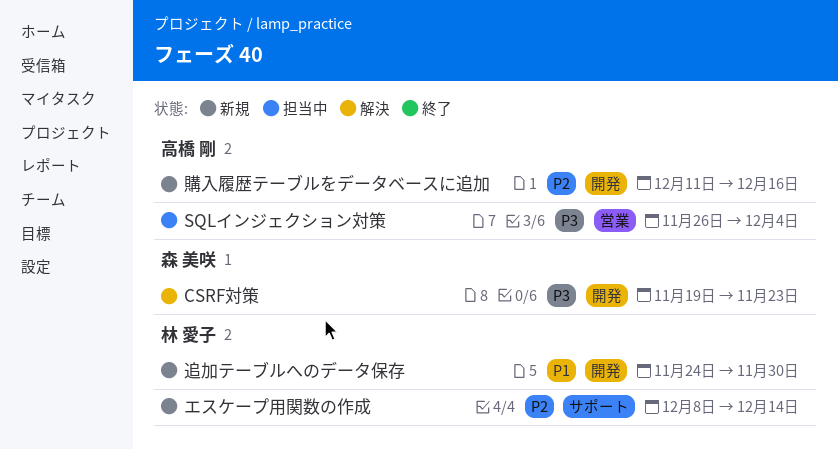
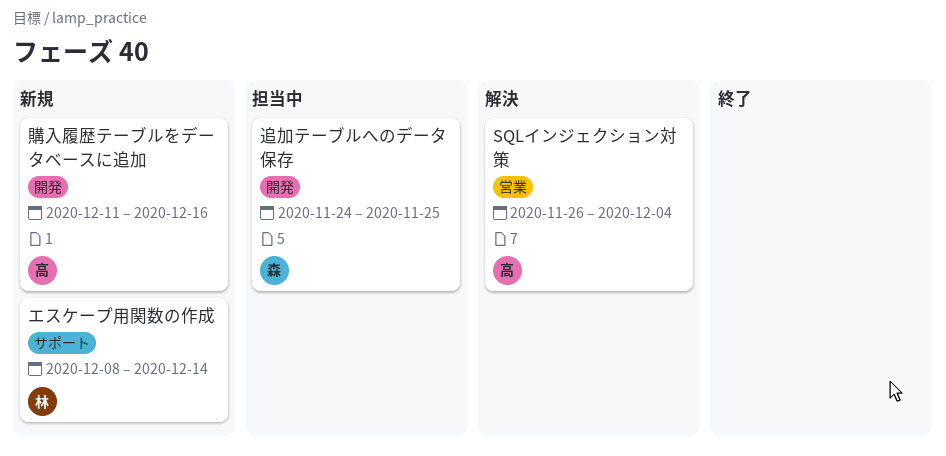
CSRF対策: present -> none
SQLインジェクション対策, status: 担当中 -> 解決
追加テーブルへのデータ保存, status: 新規 -> 担当中
追加テーブルへのデータ保存, owner: 林 愛子 -> 森 美咲
追加テーブルへのデータ保存, due: Nov 30 -> Nov 25

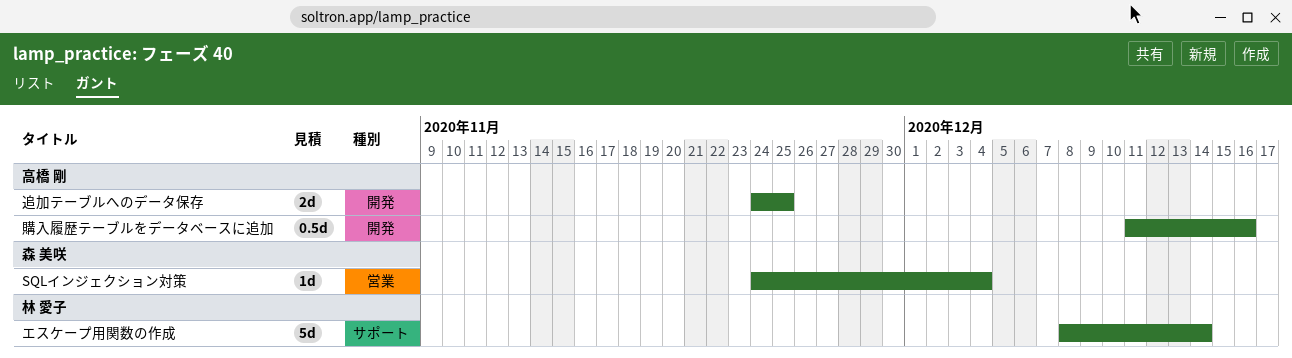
SQLインジェクション対策, owner: 高橋 剛 -> 森 美咲
SQLインジェクション対策, start: Nov 26 -> Nov 24
追加テーブルへのデータ保存, owner: 森 美咲 -> 高橋 剛

